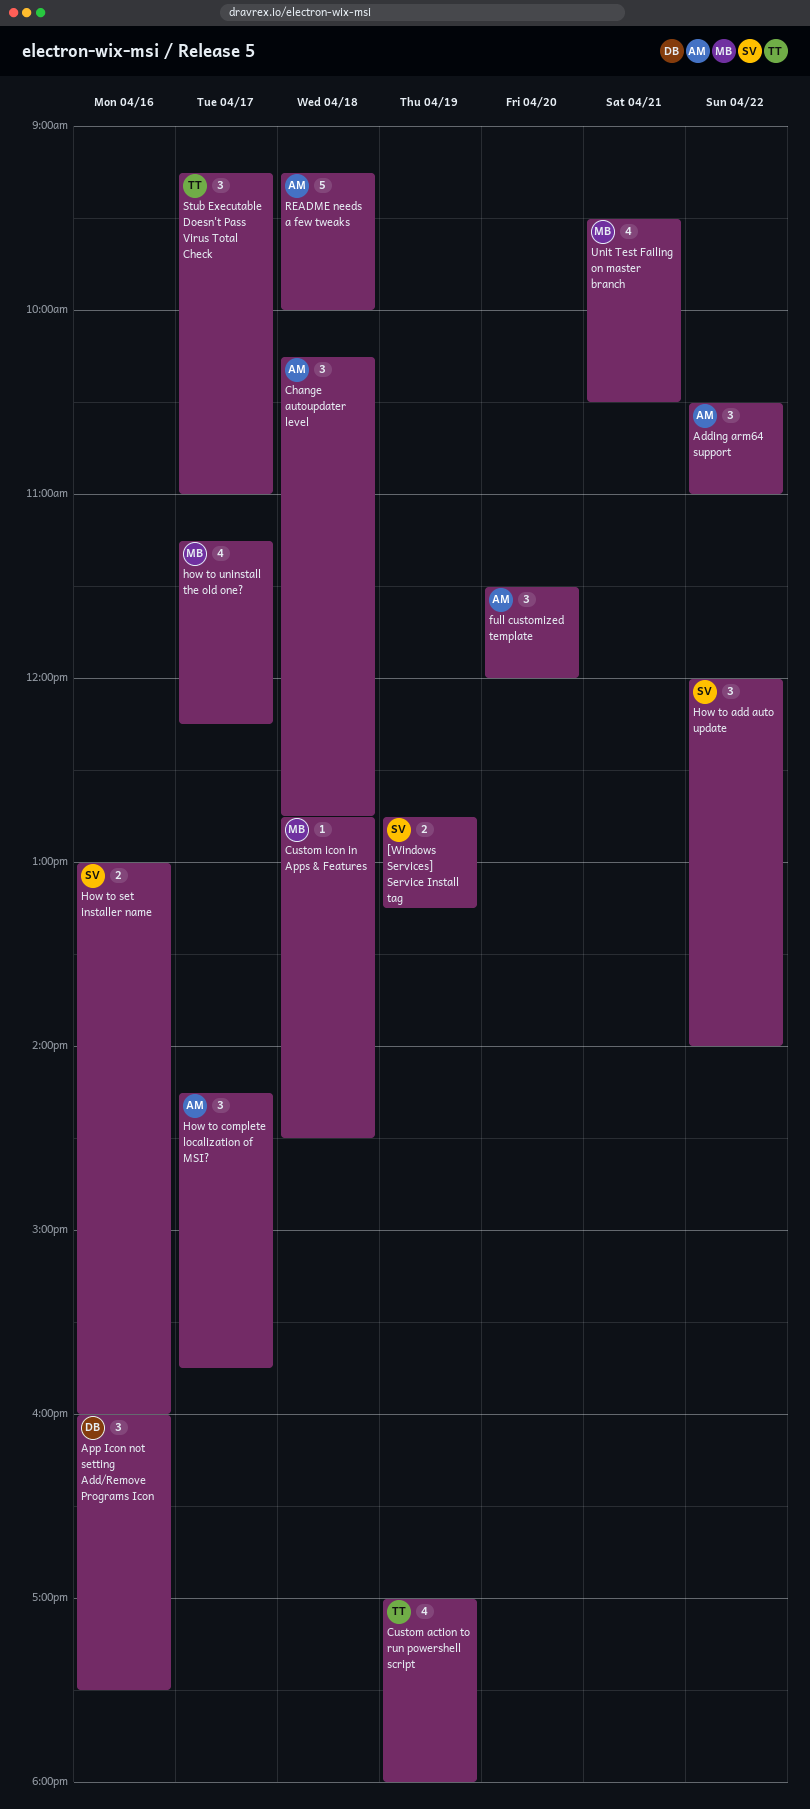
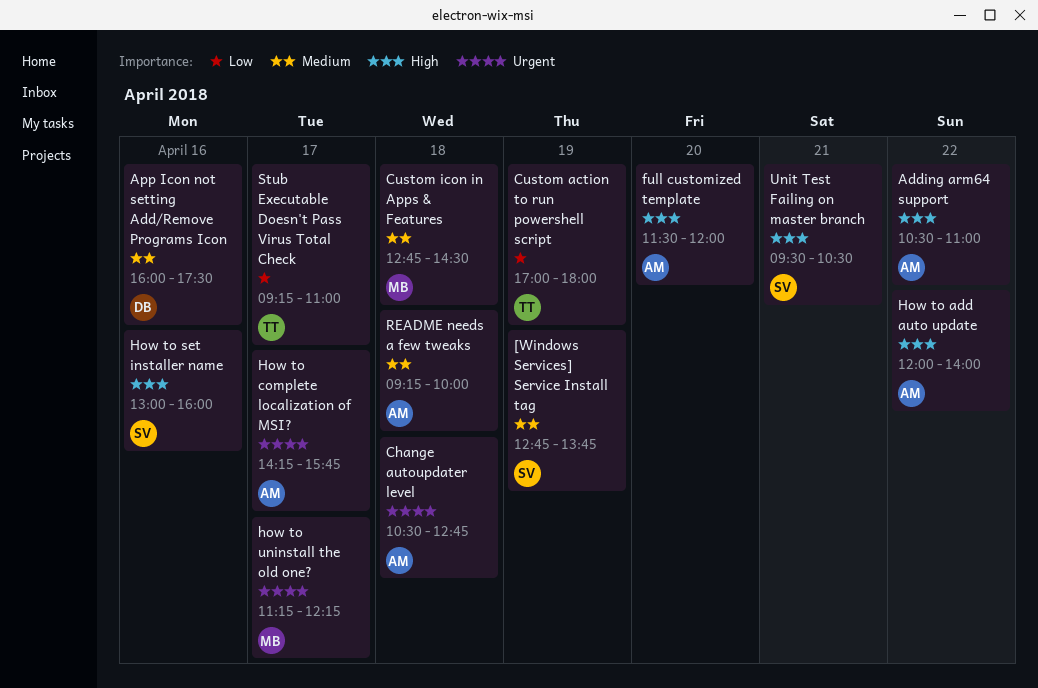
[Windows Services] Service Install tag, ends: 13:15 -> 13:45
Change autoupdater level, begins: 10:15 -> 10:30
How to add auto update, owner: SV -> AM
Unit Test Failing on master branch, owner: MB -> SV

